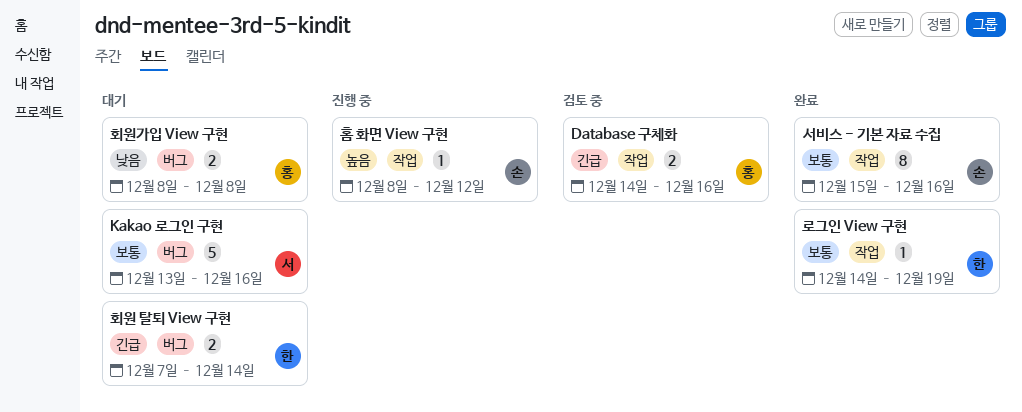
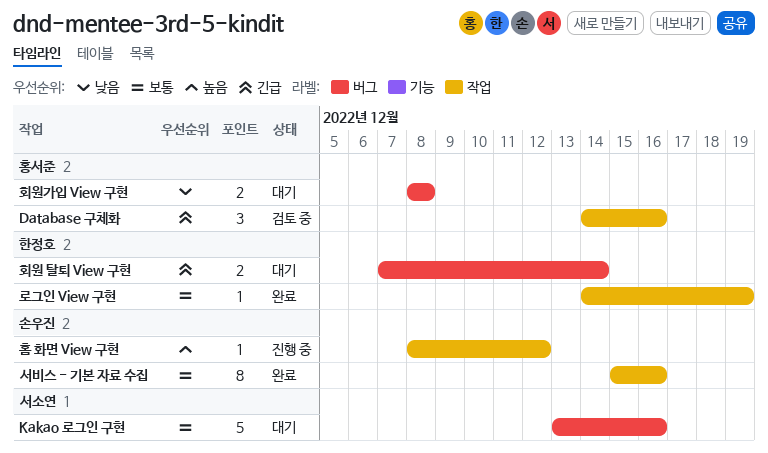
Database 구체화, estimate: 2 -> 3

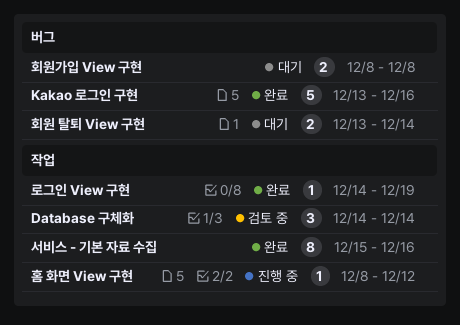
Database 구체화, due: Dec 16 -> Dec 14
Kakao 로그인 구현, status: 대기 -> 완료
회원 탈퇴 View 구현, start: Dec 7 -> Dec 13

